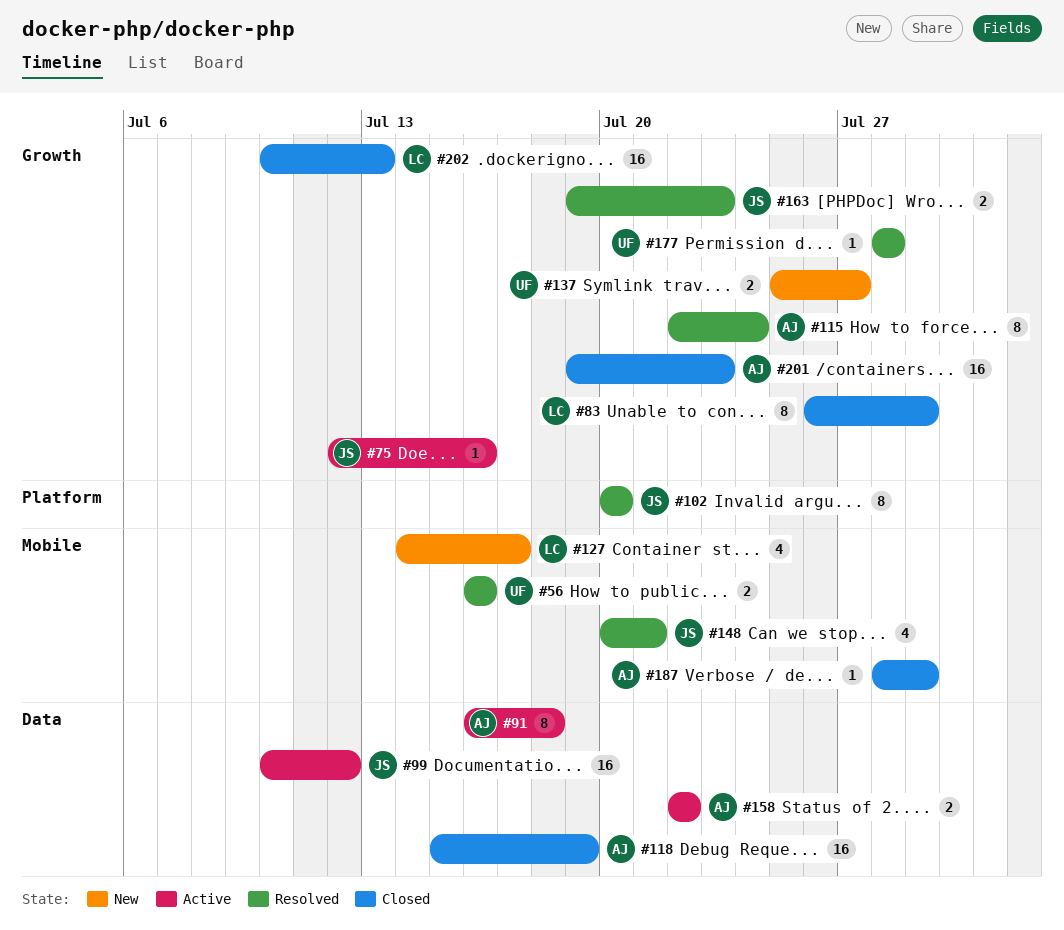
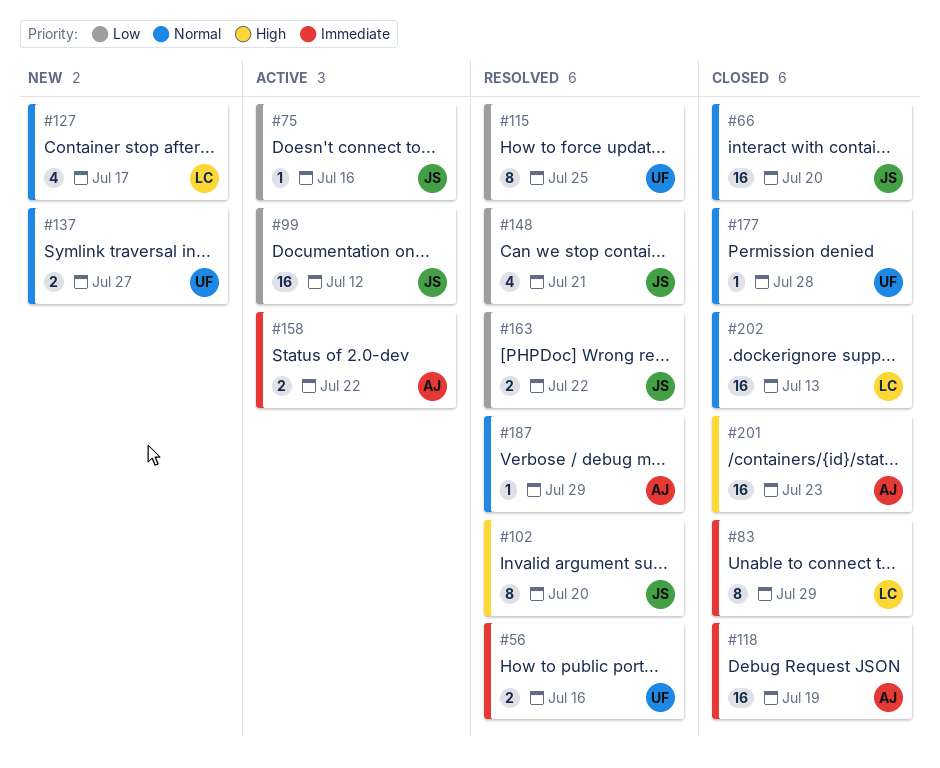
#66: none -> present
#91: present -> none
#115, owner: AJ -> UF
#115, due: Jul 24 -> Jul 25
#163, due: Jul 23 -> Jul 22
#177, status: Resolved -> Closed
#187, status: Closed -> Resolved

